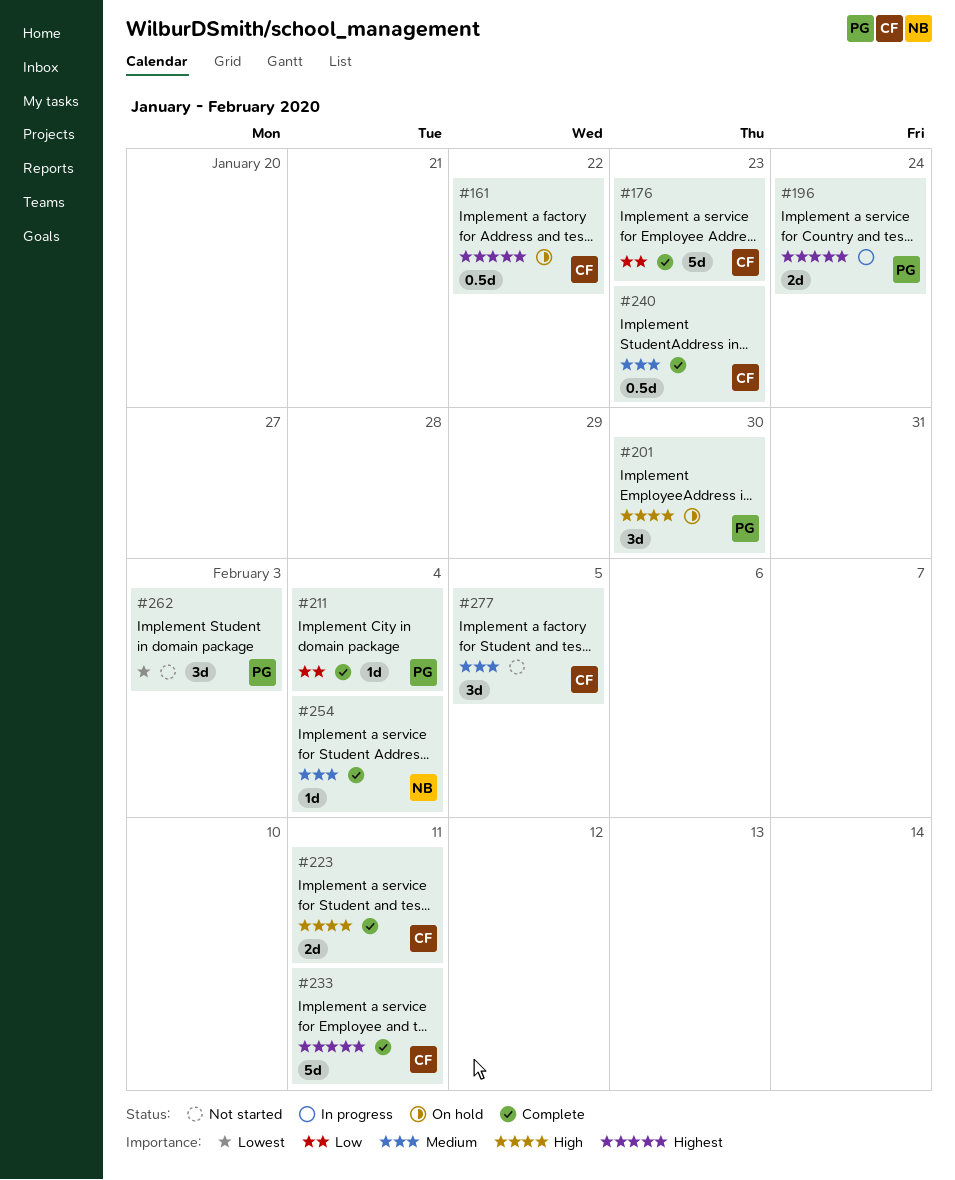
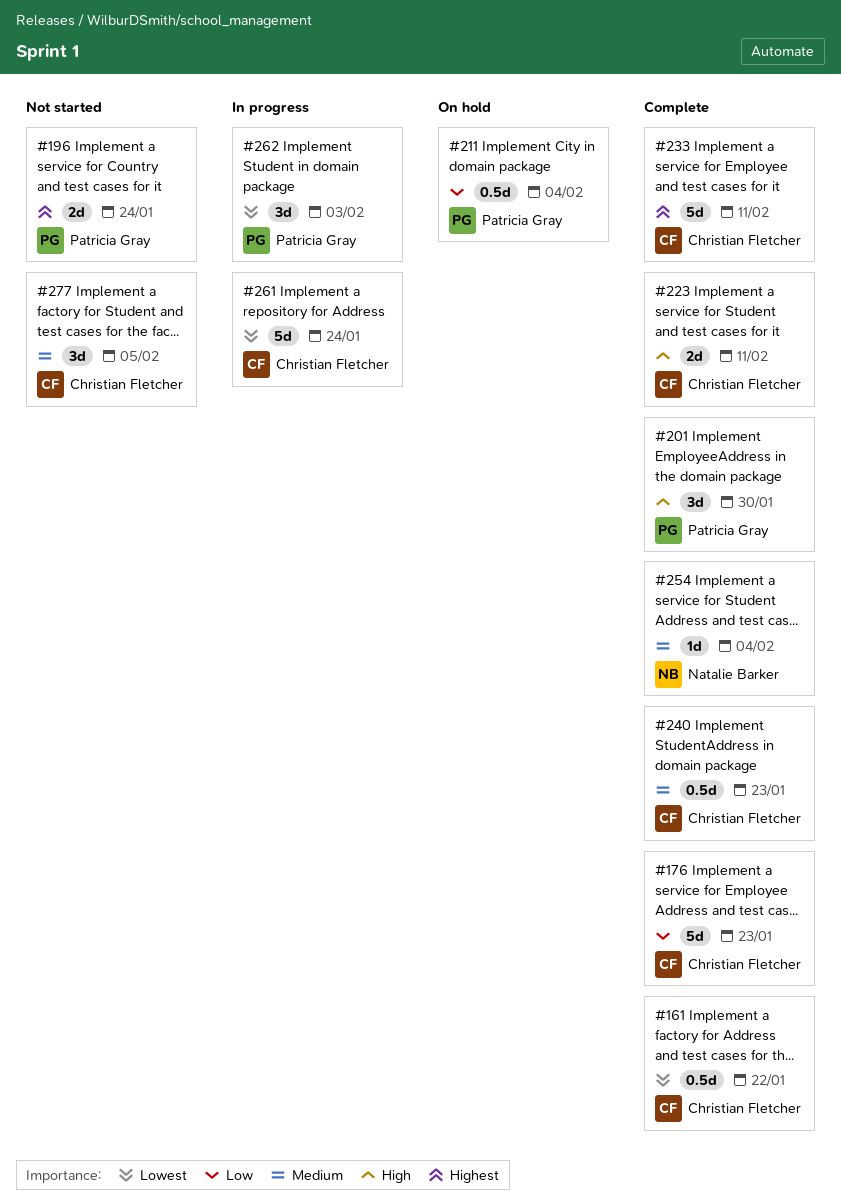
#161, status: On hold -> Complete
#161, priority: Highest -> Lowest
#196, status: In progress -> Not started
#201, status: On hold -> Complete
#211, status: Complete -> On hold
#211, estimate: 1d -> 0.5d
#261: none -> present
#262, status: Not started -> In progress

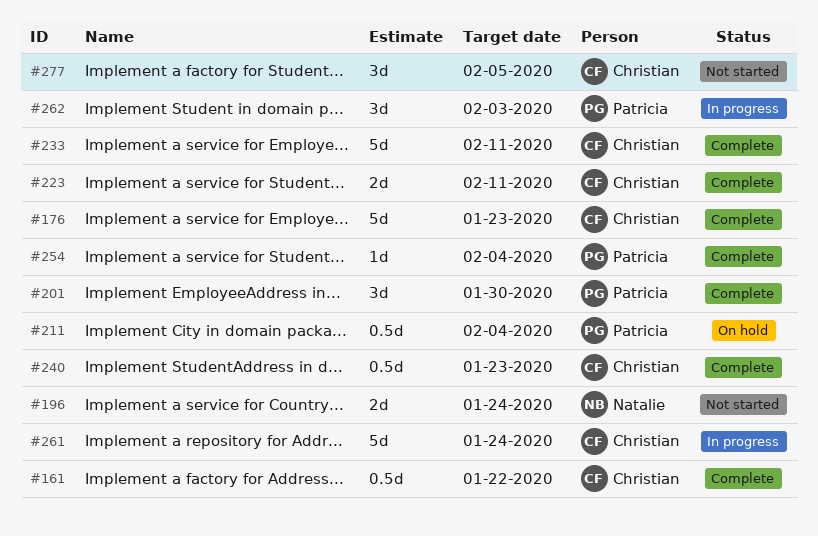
#196, owner: Patricia Gray -> Natalie Barker
#254, owner: Natalie Barker -> Patricia Gray

